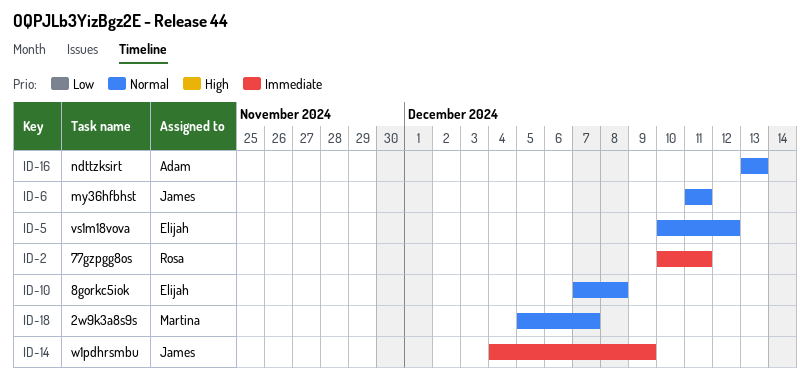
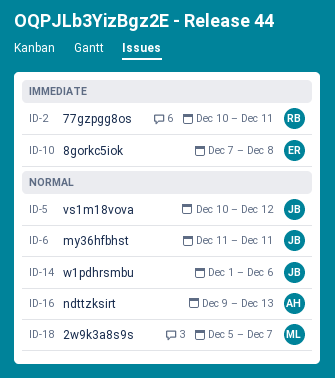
ID-5, owner: Elijah -> James
ID-10, priority: Normal -> Immediate
ID-14, priority: Immediate -> Normal
ID-14, start: Dec 4 -> Dec 1
ID-14, due: Dec 9 -> Dec 6
ID-16, start: Dec 13 -> Dec 9

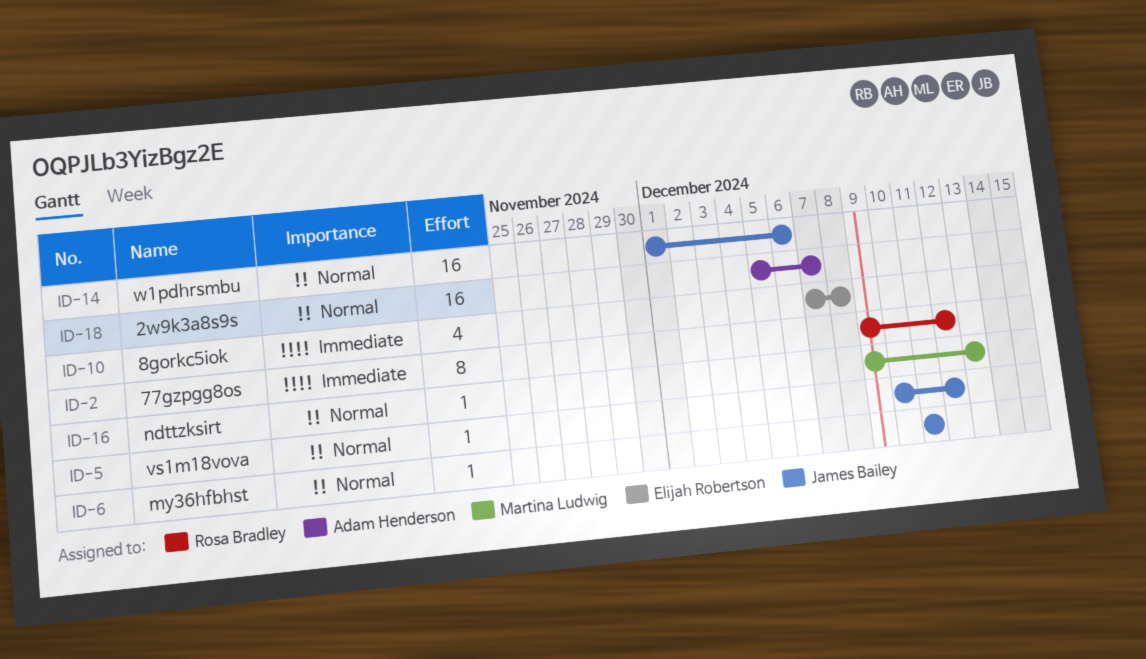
ID-2, start: Dec 10 -> Dec 9
ID-2, due: Dec 11 -> Dec 12
ID-16, owner: Adam Henderson -> Martina Ludwig
ID-18, owner: Martina Ludwig -> Adam Henderson

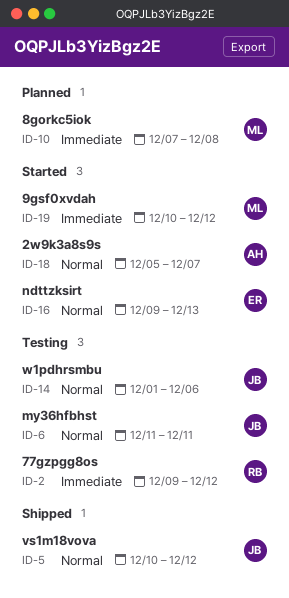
ID-10, owner: Elijah Robertson -> Martina Ludwig
ID-16, owner: Martina Ludwig -> Elijah Robertson
ID-19: none -> present

